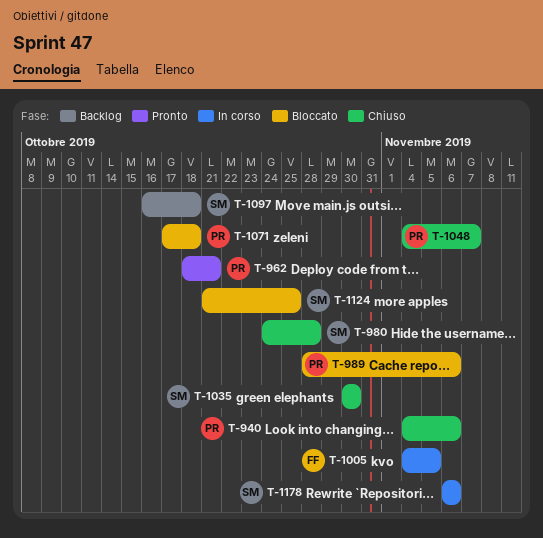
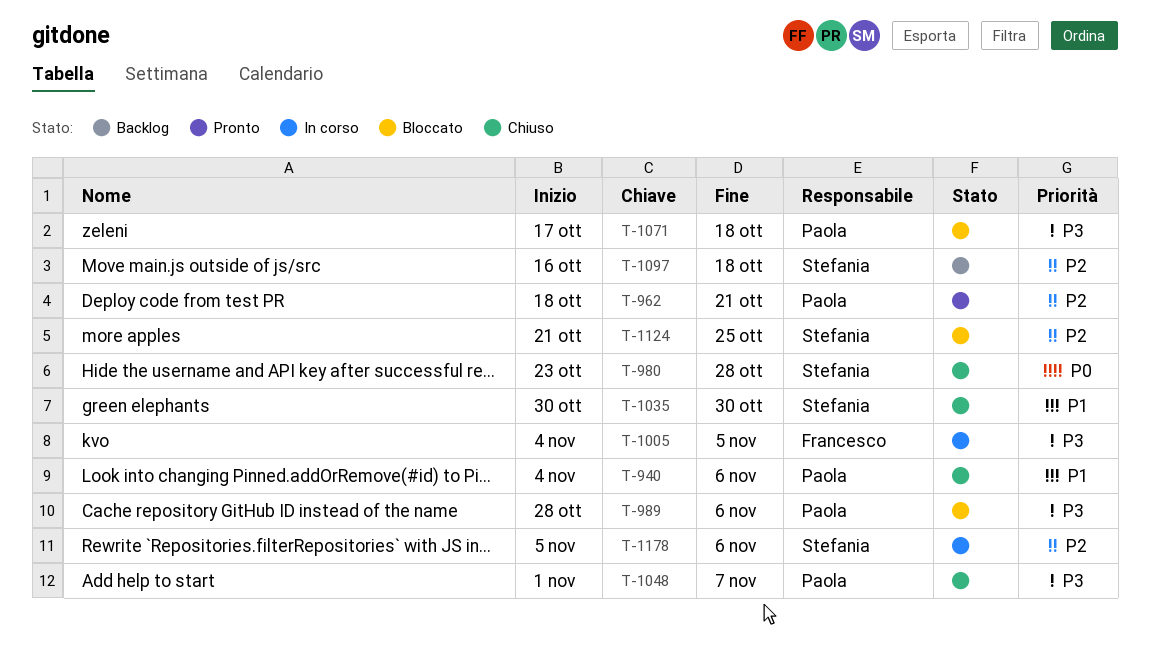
T-980, start: Oct 24 -> Oct 23
T-1048, start: Nov 4 -> Nov 1
T-1178, start: Nov 6 -> Nov 5

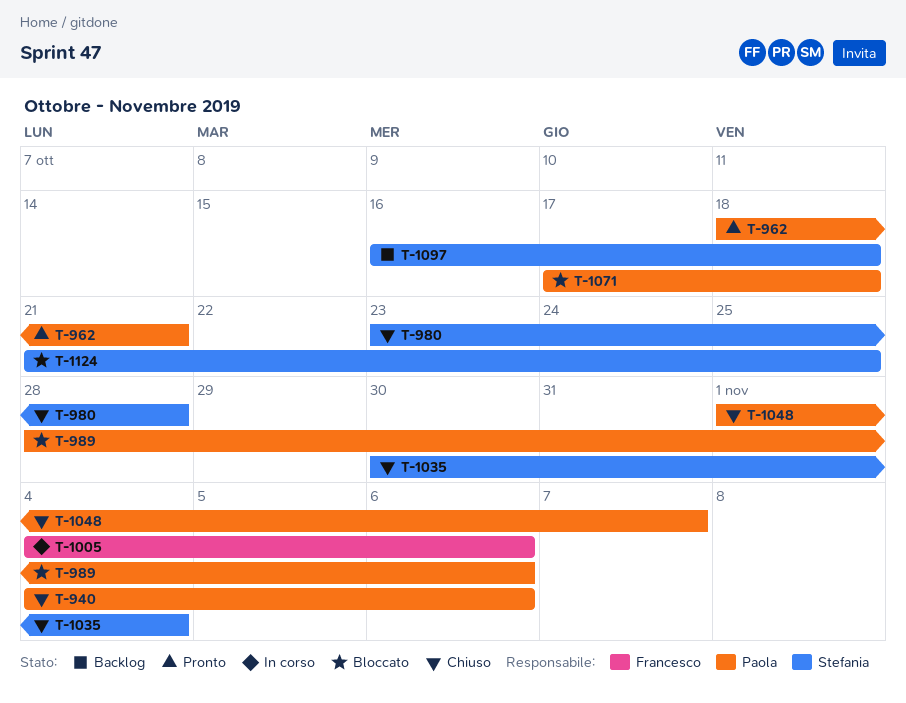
T-1005, due: Nov 5 -> Nov 6
T-1035, due: Oct 30 -> Nov 4
T-1178: present -> none

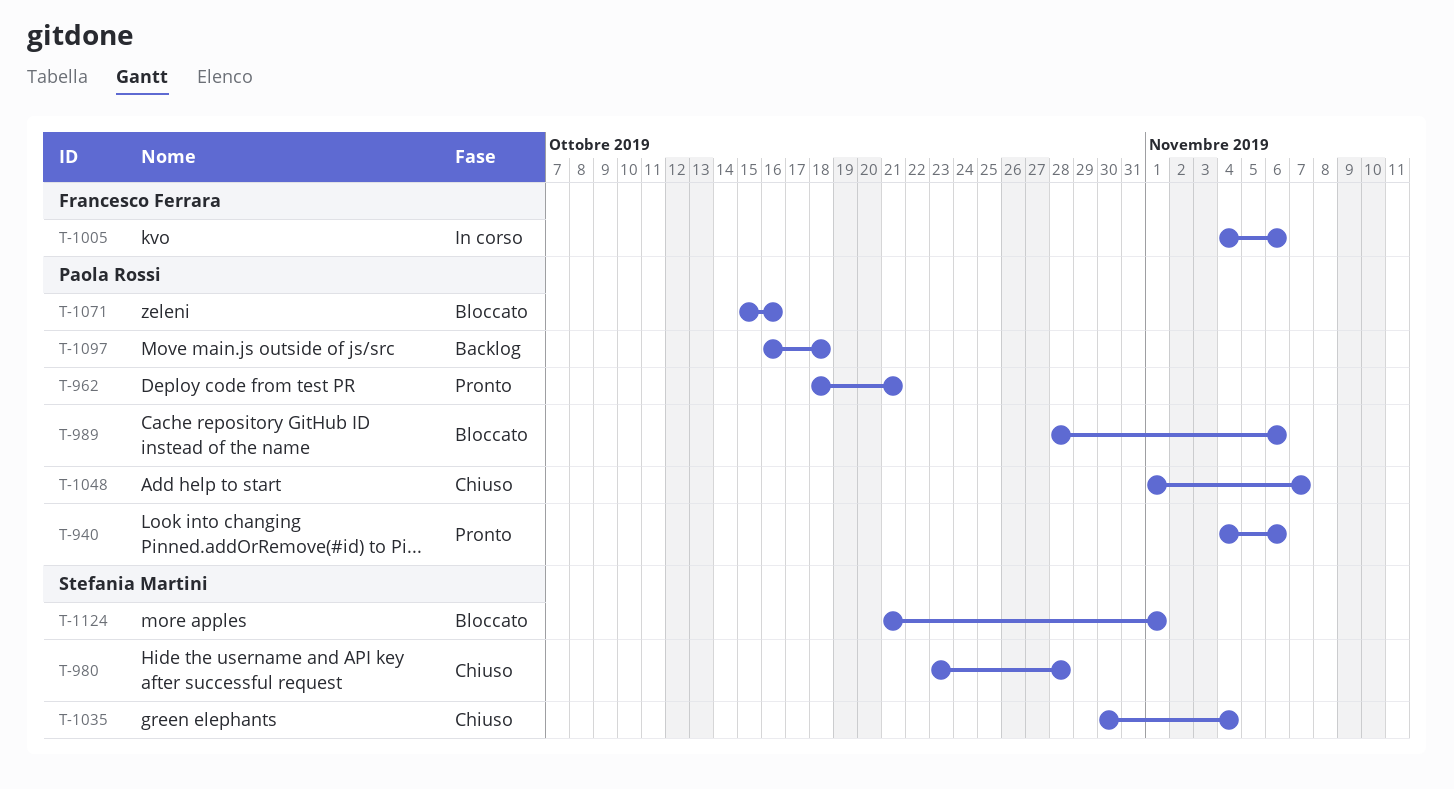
T-940, status: Chiuso -> Pronto
T-1071, start: Oct 17 -> Oct 15
T-1071, due: Oct 18 -> Oct 16
T-1097, owner: Stefania Martini -> Paola Rossi
T-1124, due: Oct 25 -> Nov 1

